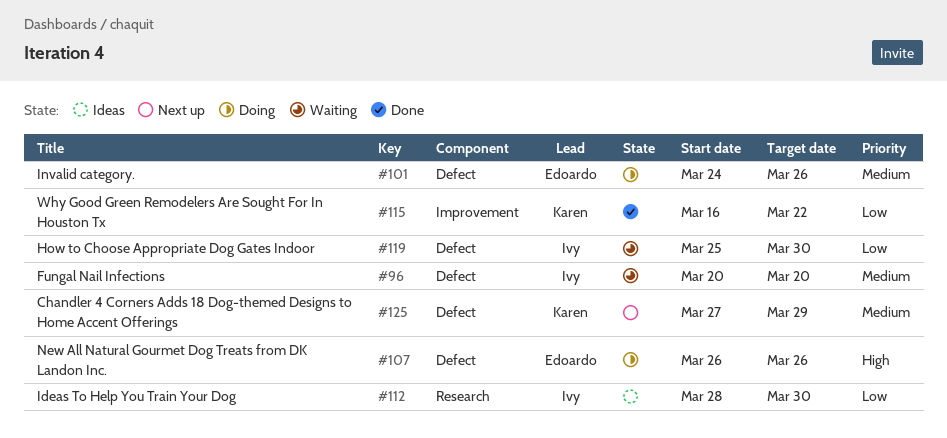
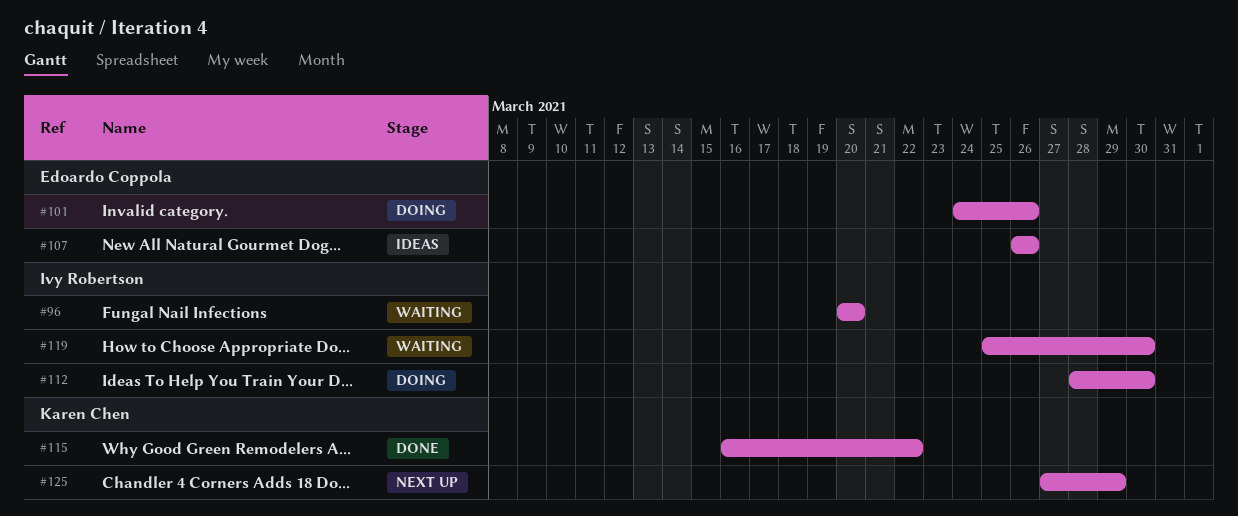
#107, status: Doing -> Ideas
#112, status: Ideas -> Doing

